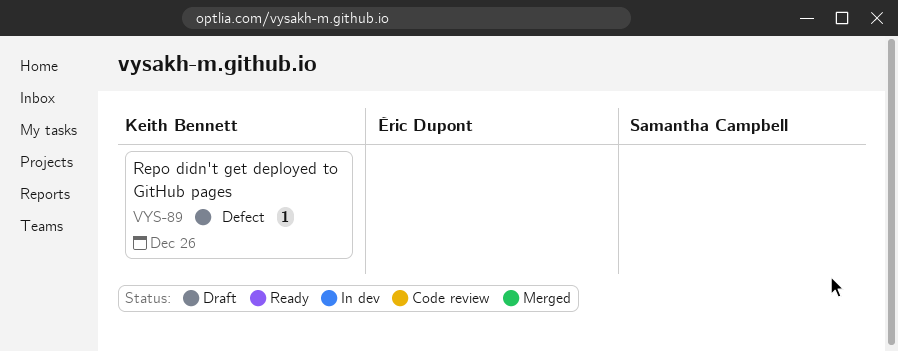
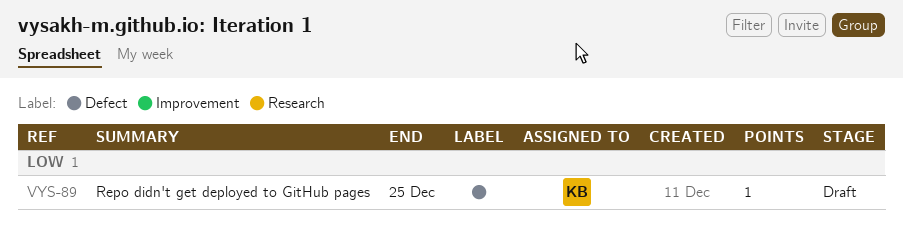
VYS-89, due: Dec 26 -> Dec 25

